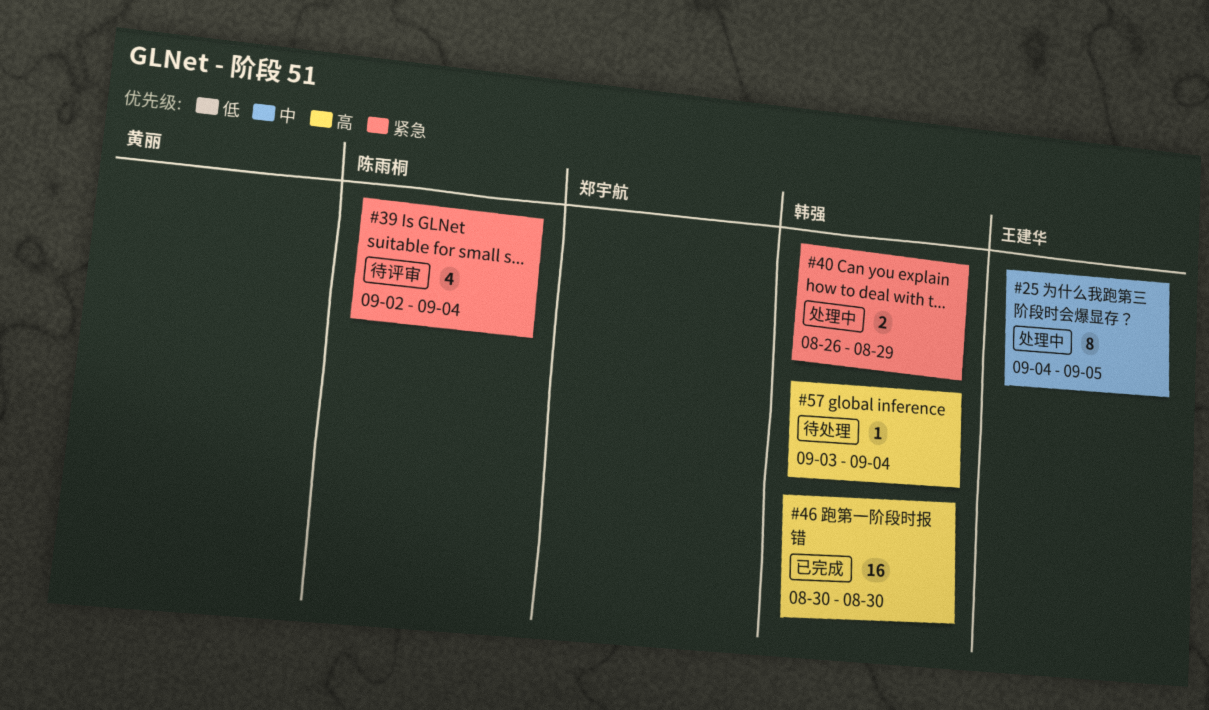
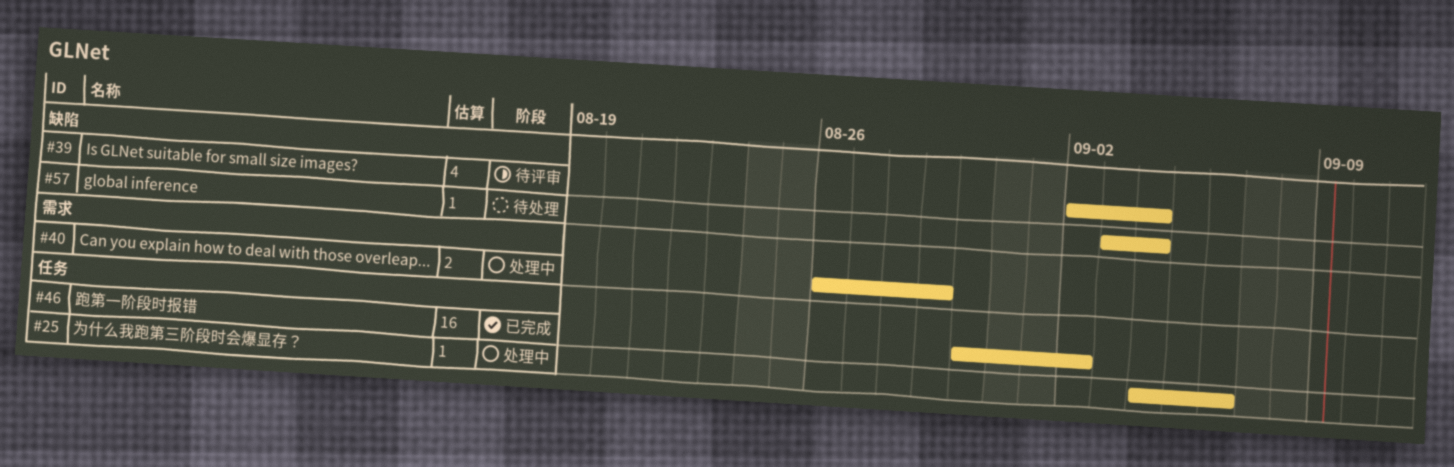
#25, estimate: 8 -> 1
#25, due: Sep 5 -> Sep 6
#46, due: Aug 30 -> Sep 2

